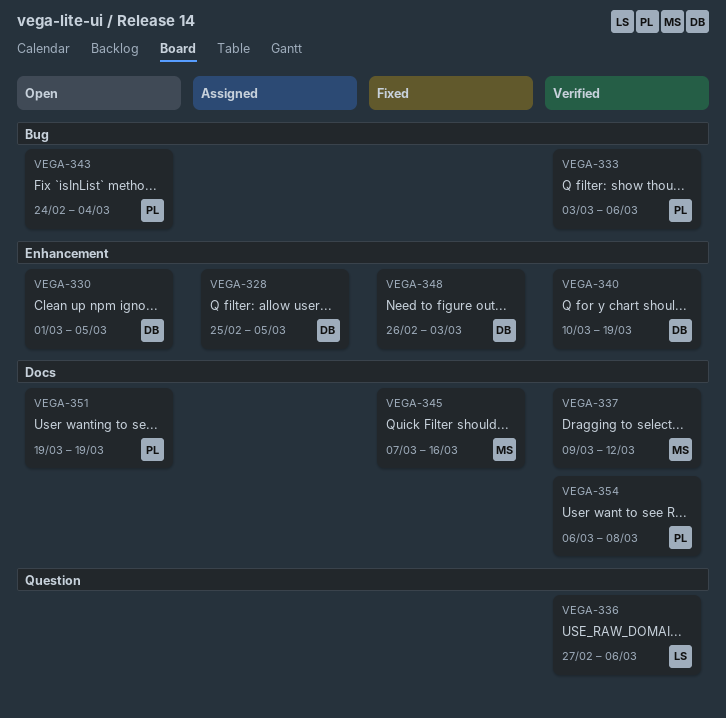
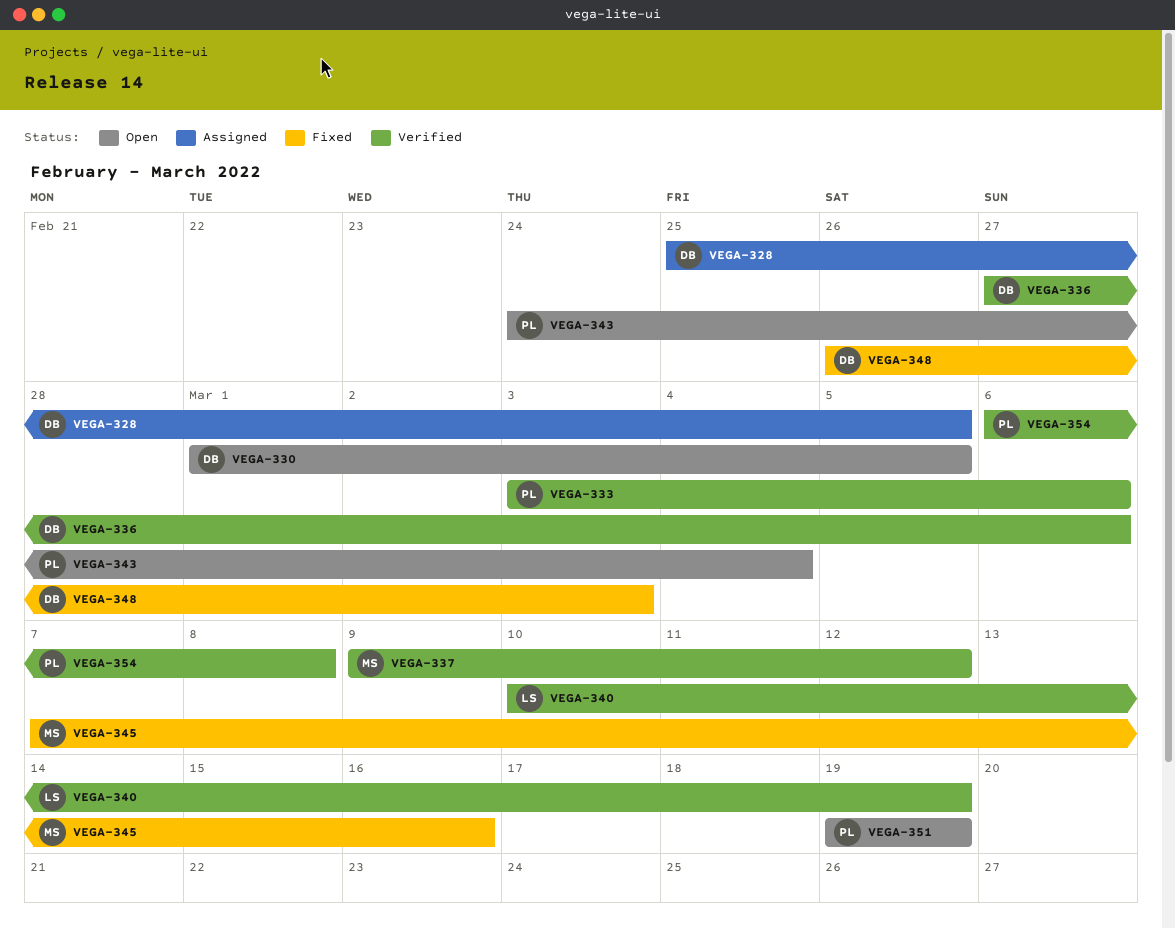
VEGA-336, owner: LS -> DB
VEGA-340, owner: DB -> LS

